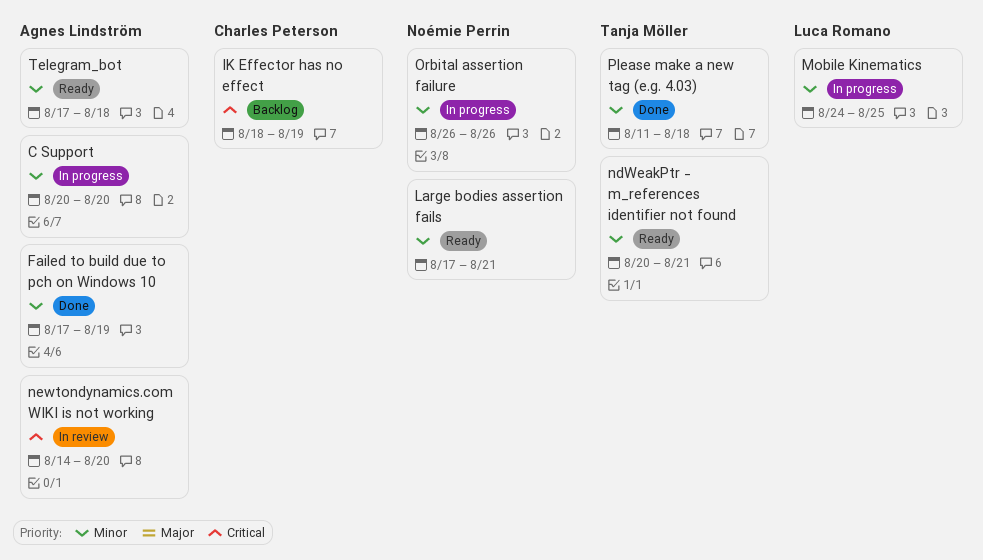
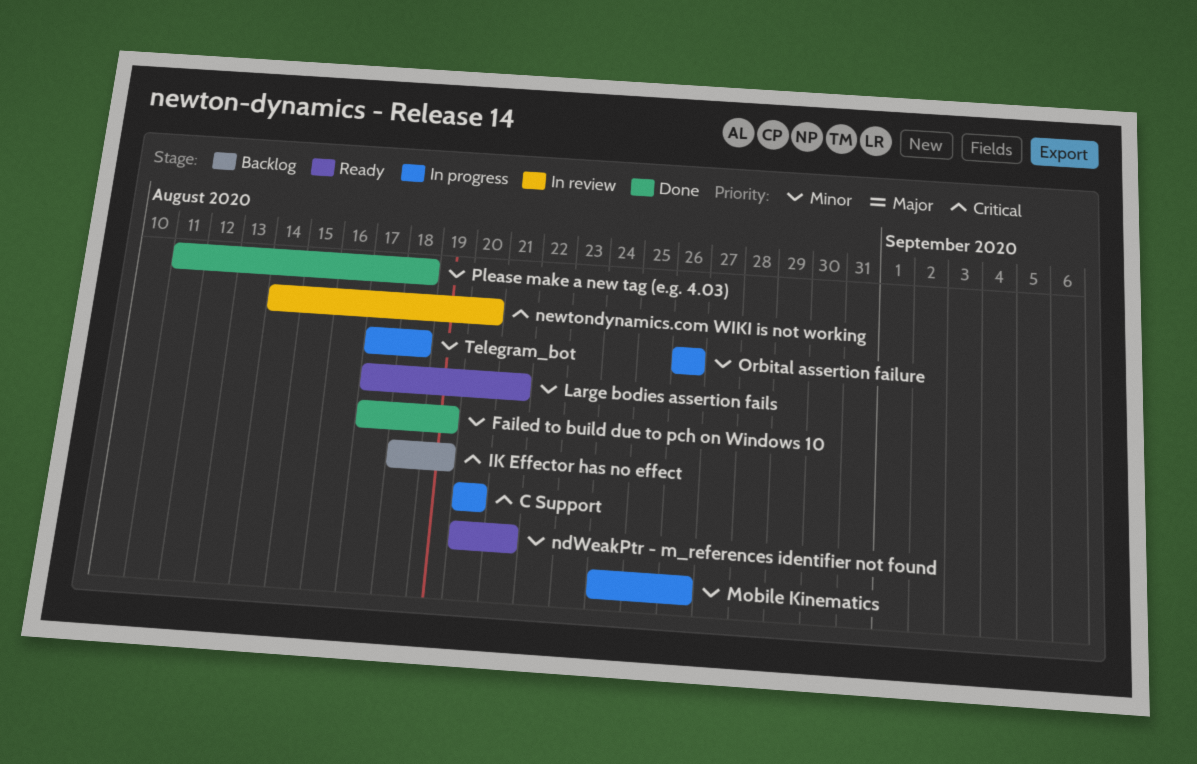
C Support, priority: Minor -> Critical
Mobile Kinematics, due: Aug 25 -> Aug 26
Telegram_bot, status: Ready -> In progress

